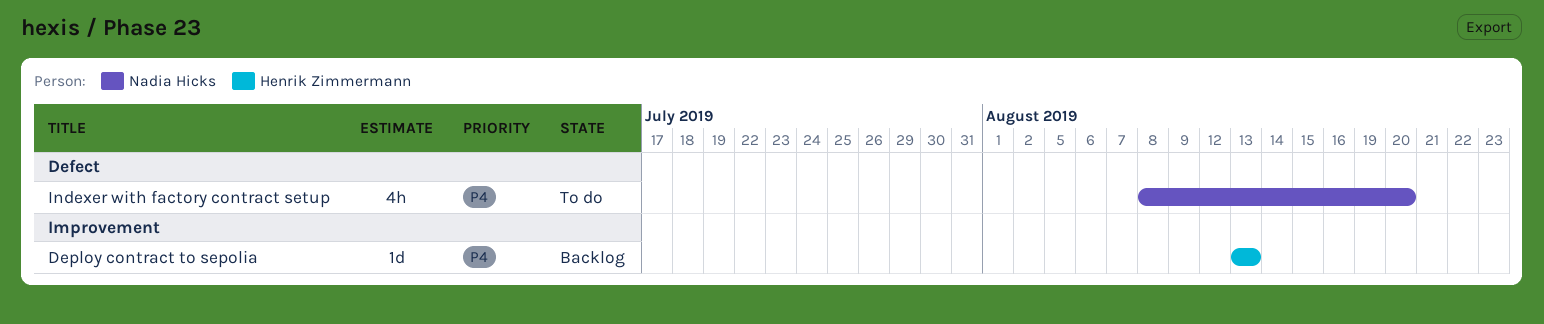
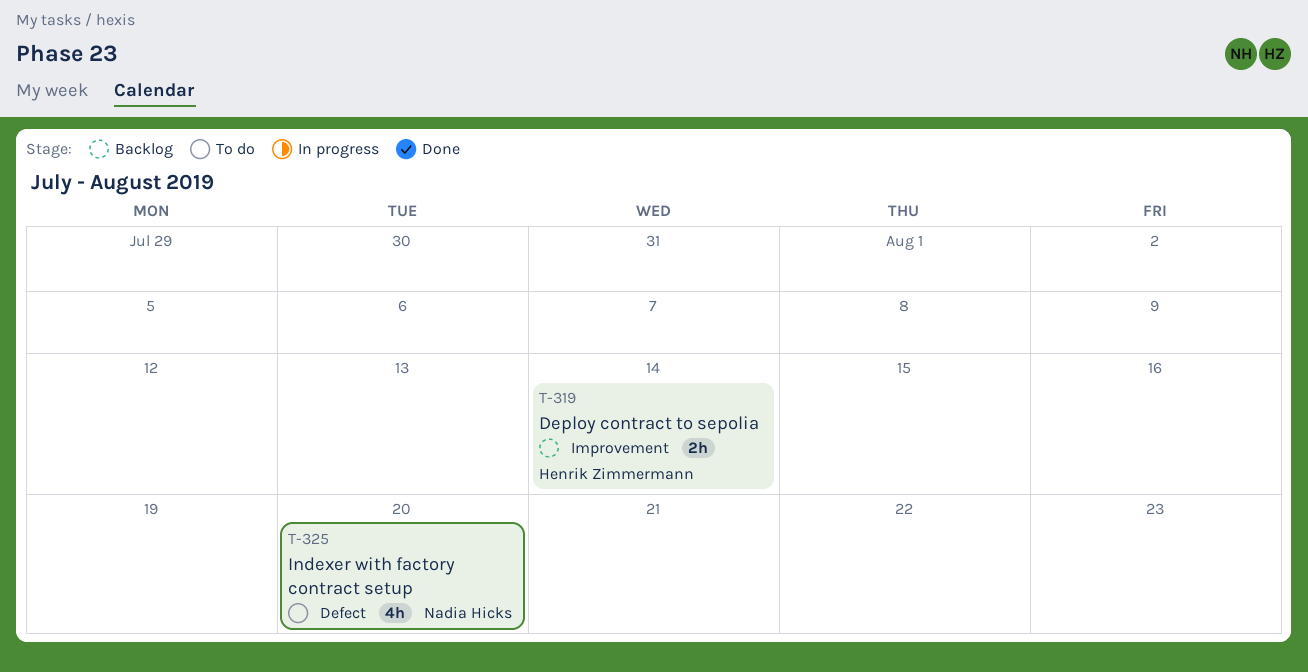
Deploy contract to sepolia, estimate: 1d -> 2h
Deploy contract to sepolia, due: Aug 13 -> Aug 14

